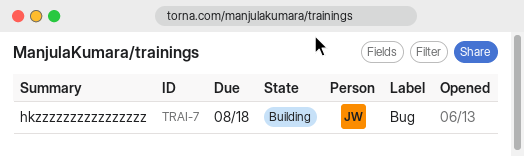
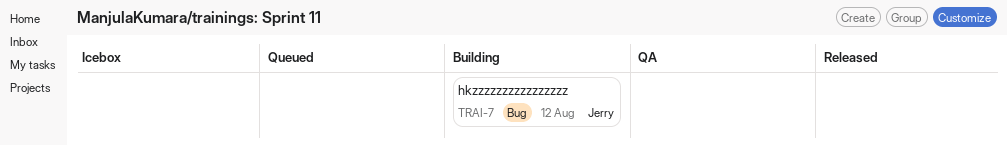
TRAI-7, due: Aug 18 -> Aug 12

